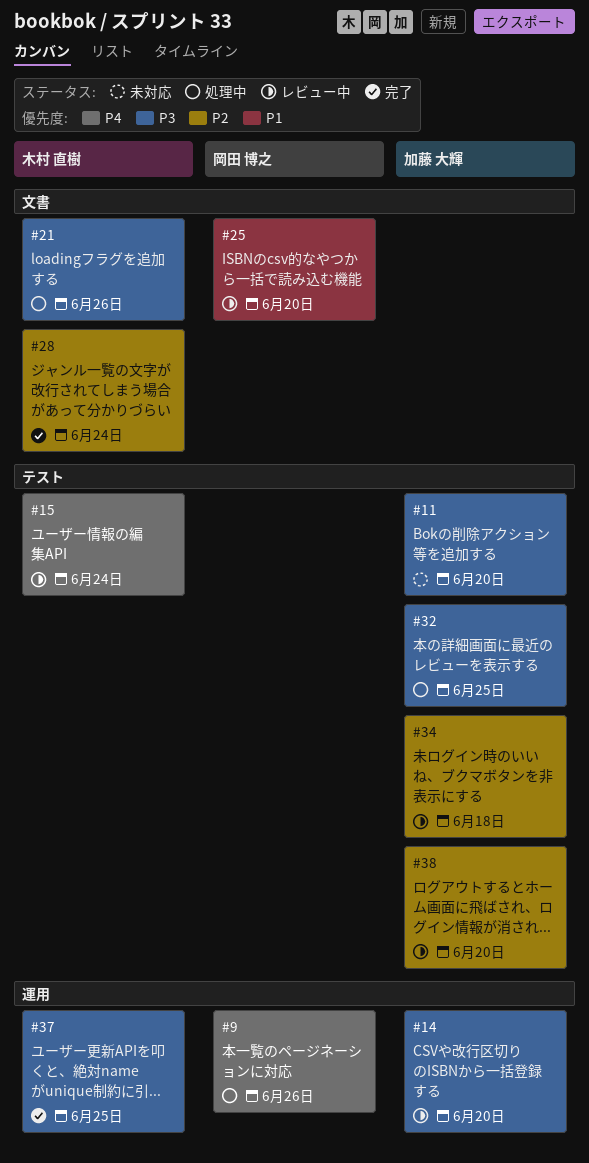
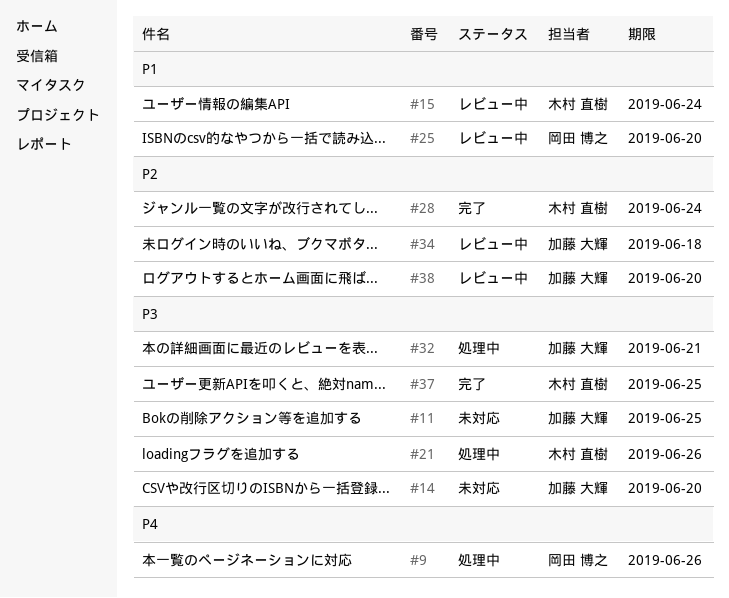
#11, due: Jun 20 -> Jun 25
#14, status: レビュー中 -> 未対応
#15, priority: P4 -> P1
#32, due: Jun 25 -> Jun 21

